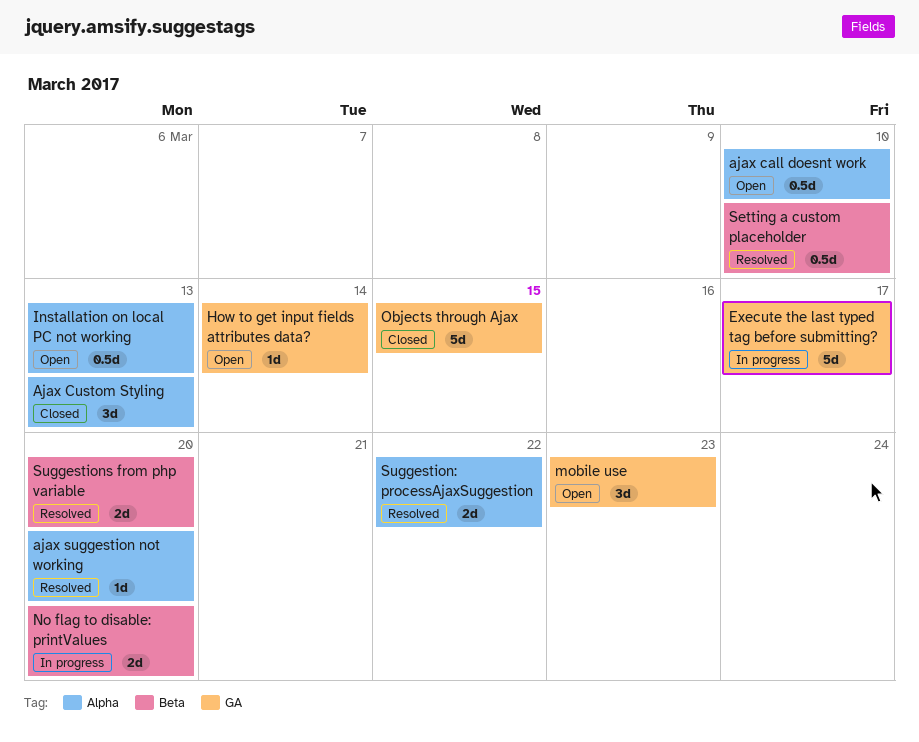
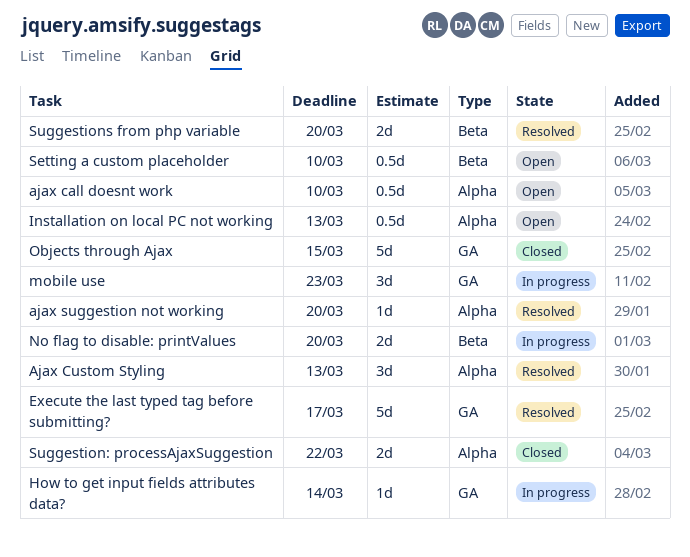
Ajax Custom Styling, status: Closed -> Resolved
Execute the last typed tag before submitting?, status: In progress -> Resolved
How to get input fields attributes data?, status: Open -> In progress
mobile use, status: Open -> In progress
Setting a custom placeholder, status: Resolved -> Open
Suggestion: processAjaxSuggestion, status: Resolved -> Closed

